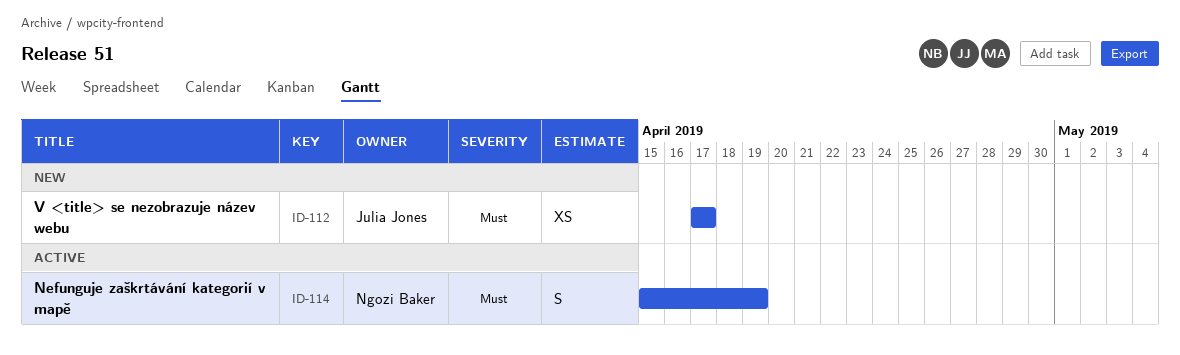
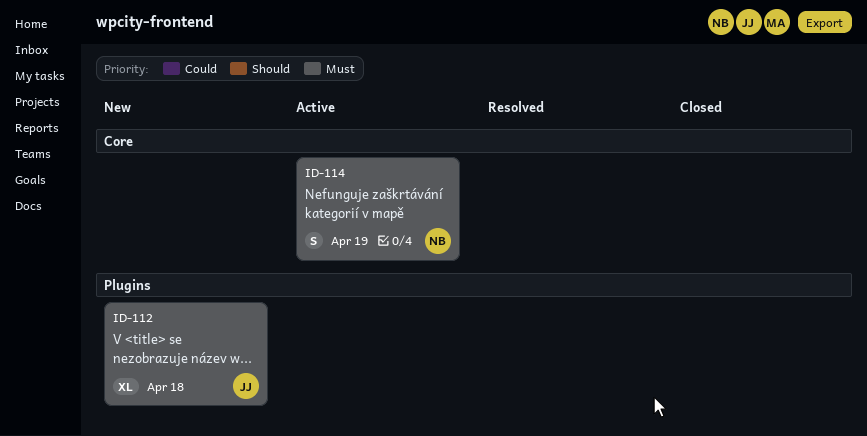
ID-112, estimate: XS -> XL
ID-112, due: Apr 17 -> Apr 18

